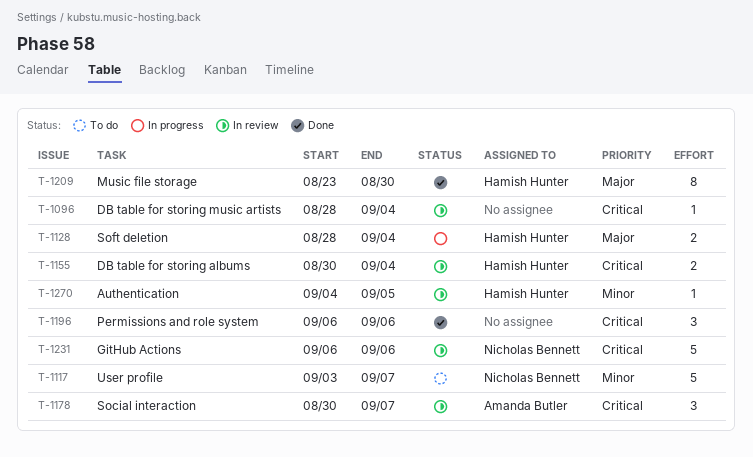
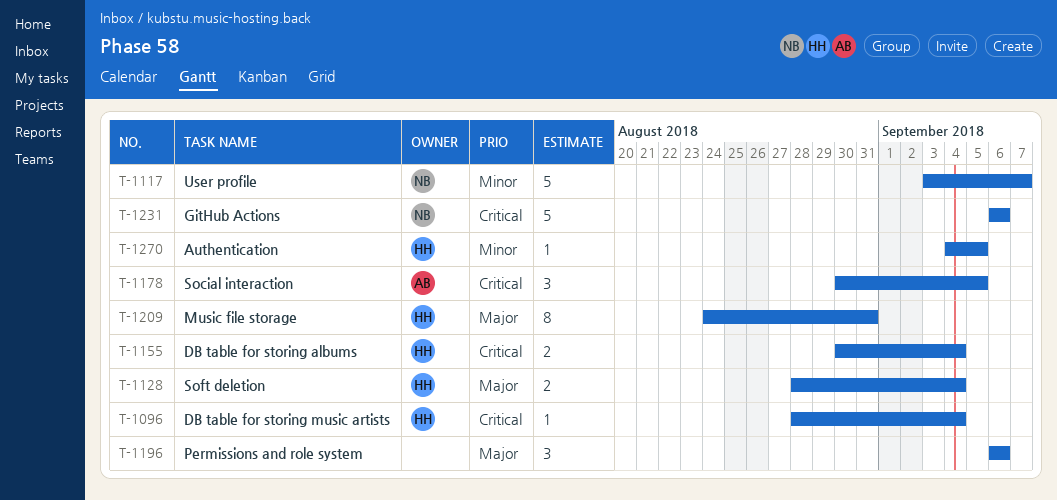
T-1096, owner: none -> Hamish Hunter
T-1178, due: Sep 7 -> Sep 5
T-1196, priority: Critical -> Major
T-1209, start: Aug 23 -> Aug 24
T-1209, due: Aug 30 -> Aug 31

